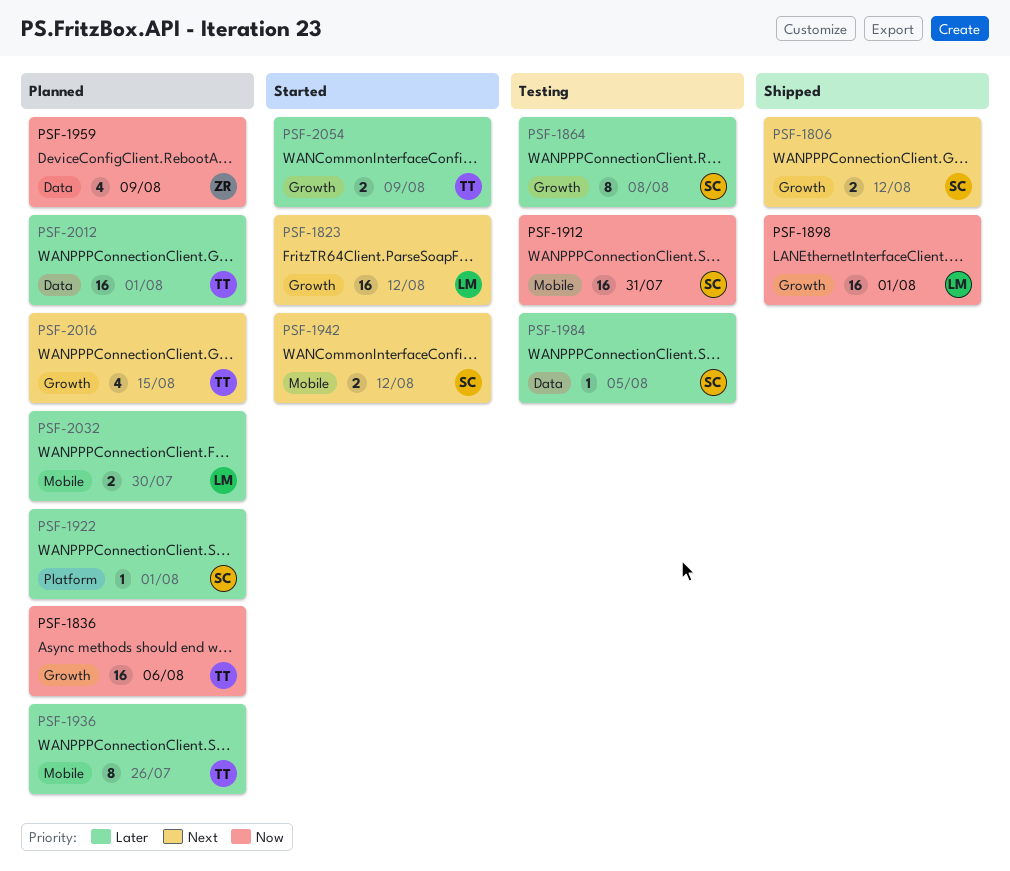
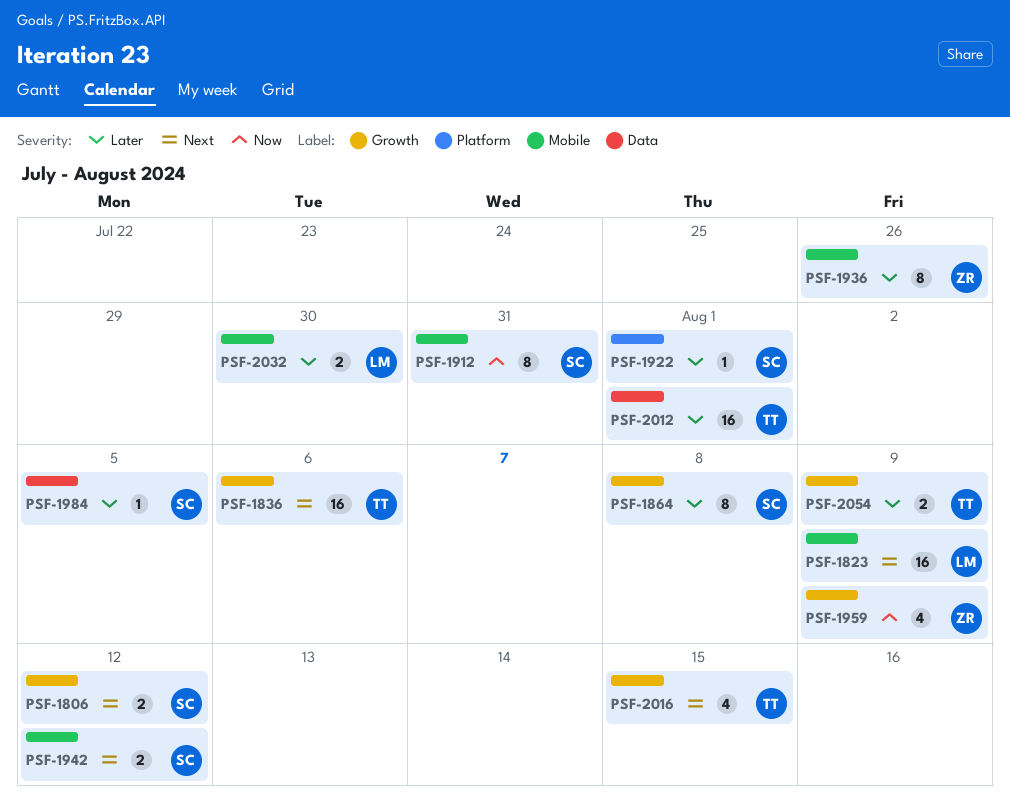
PSF-1823, label: Growth -> Mobile
PSF-1823, due: Aug 12 -> Aug 9
PSF-1836, priority: Now -> Next
PSF-1898: present -> none
PSF-1912, estimate: 16 -> 8
PSF-1936, owner: TT -> ZR
PSF-1959, label: Data -> Growth

